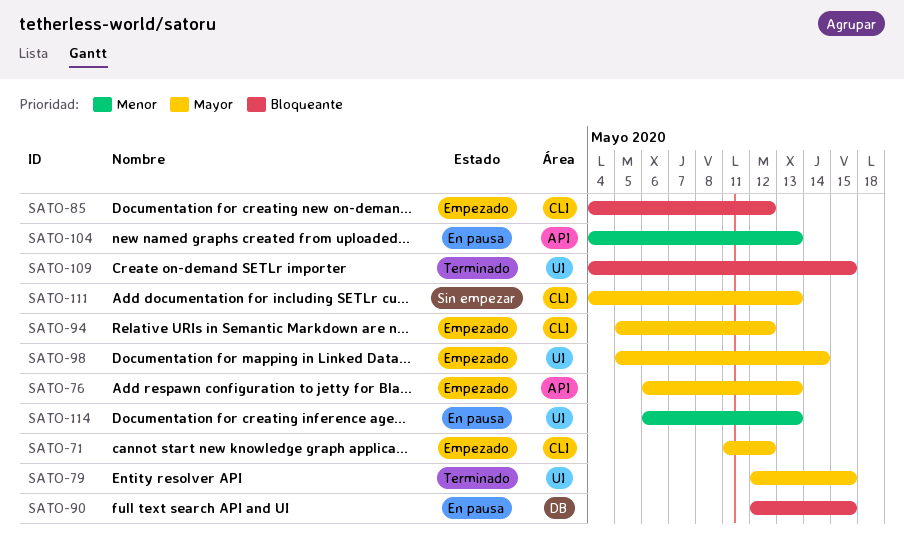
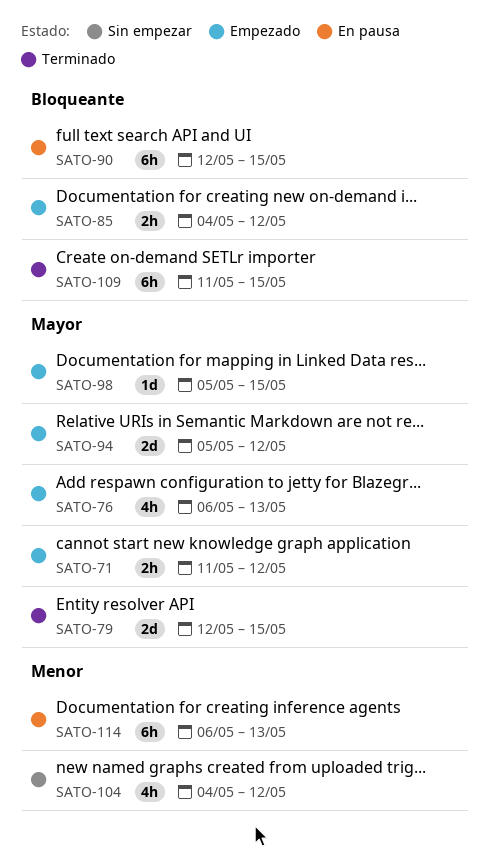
SATO-98, due: May 14 -> May 15
SATO-104, status: En pausa -> Sin empezar
SATO-104, due: May 13 -> May 12
SATO-109, start: May 4 -> May 11
SATO-111: present -> none

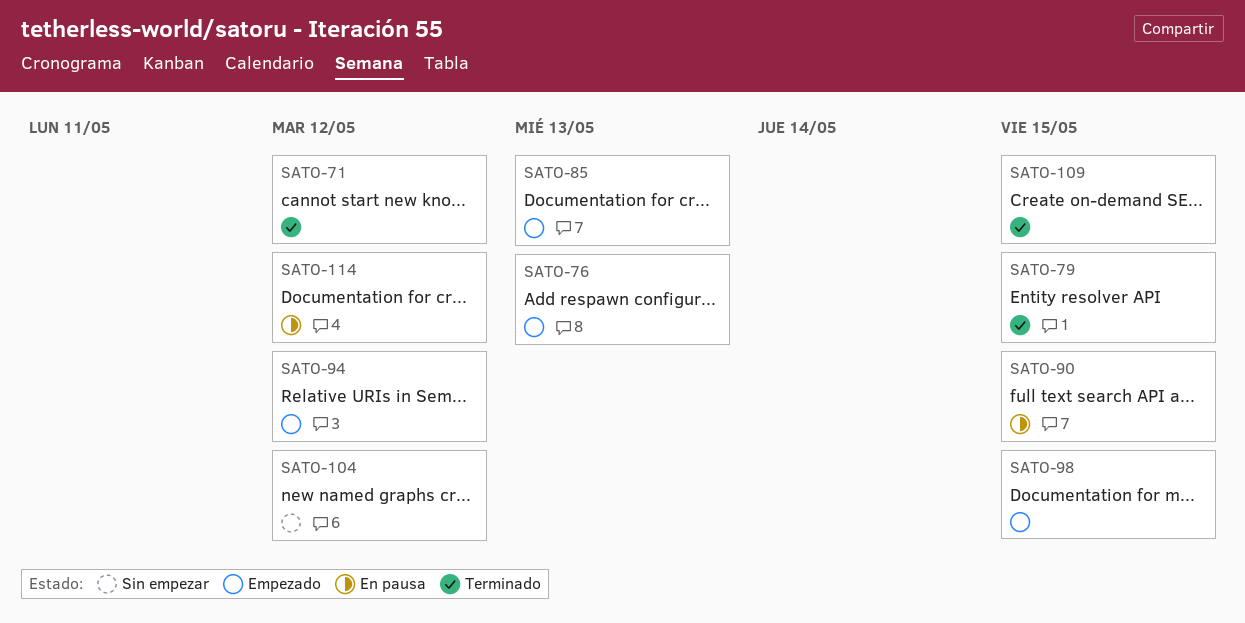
SATO-71, status: Empezado -> Terminado
SATO-85, due: May 12 -> May 13
SATO-114, due: May 13 -> May 12

